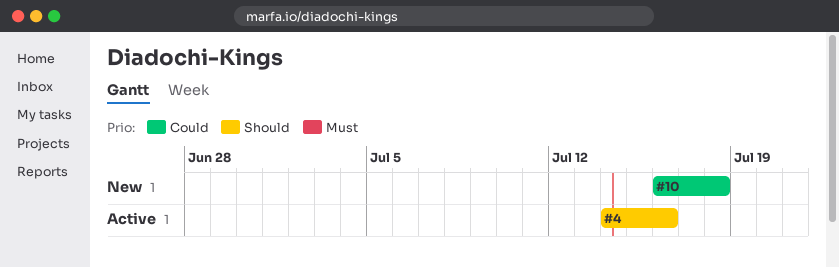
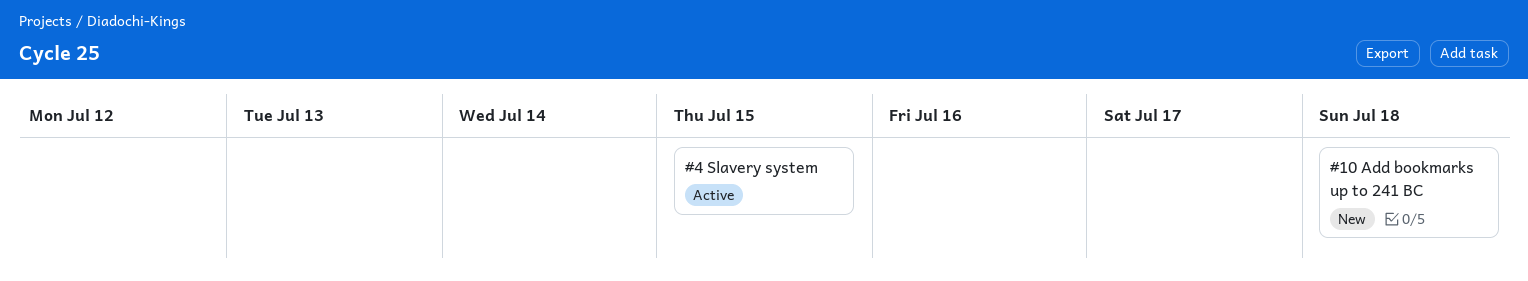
#4, due: Jul 16 -> Jul 15

